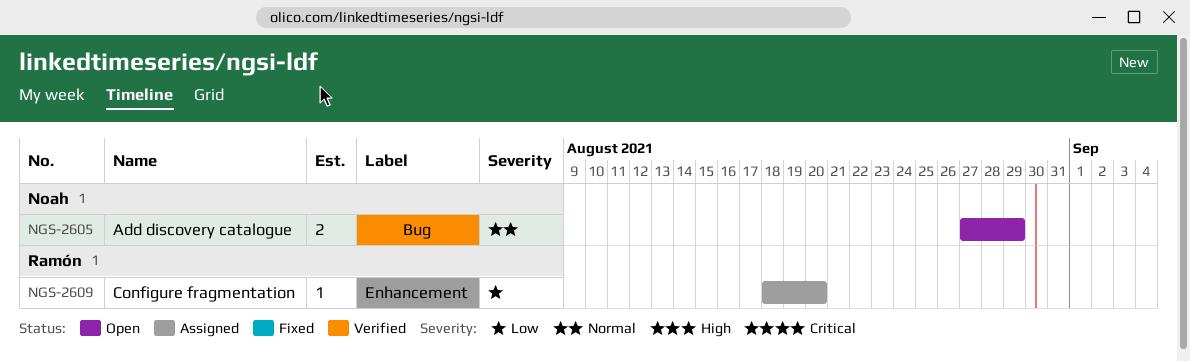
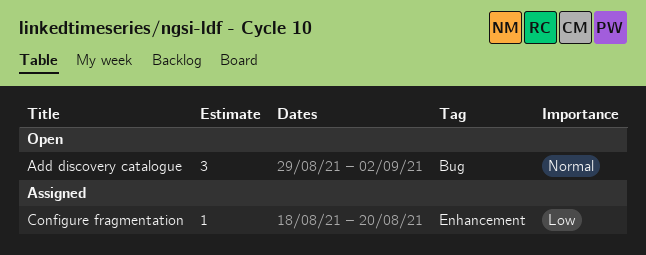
Add discovery catalogue, estimate: 2 -> 3
Add discovery catalogue, start: Aug 27 -> Aug 29
Add discovery catalogue, due: Aug 29 -> Sep 2

